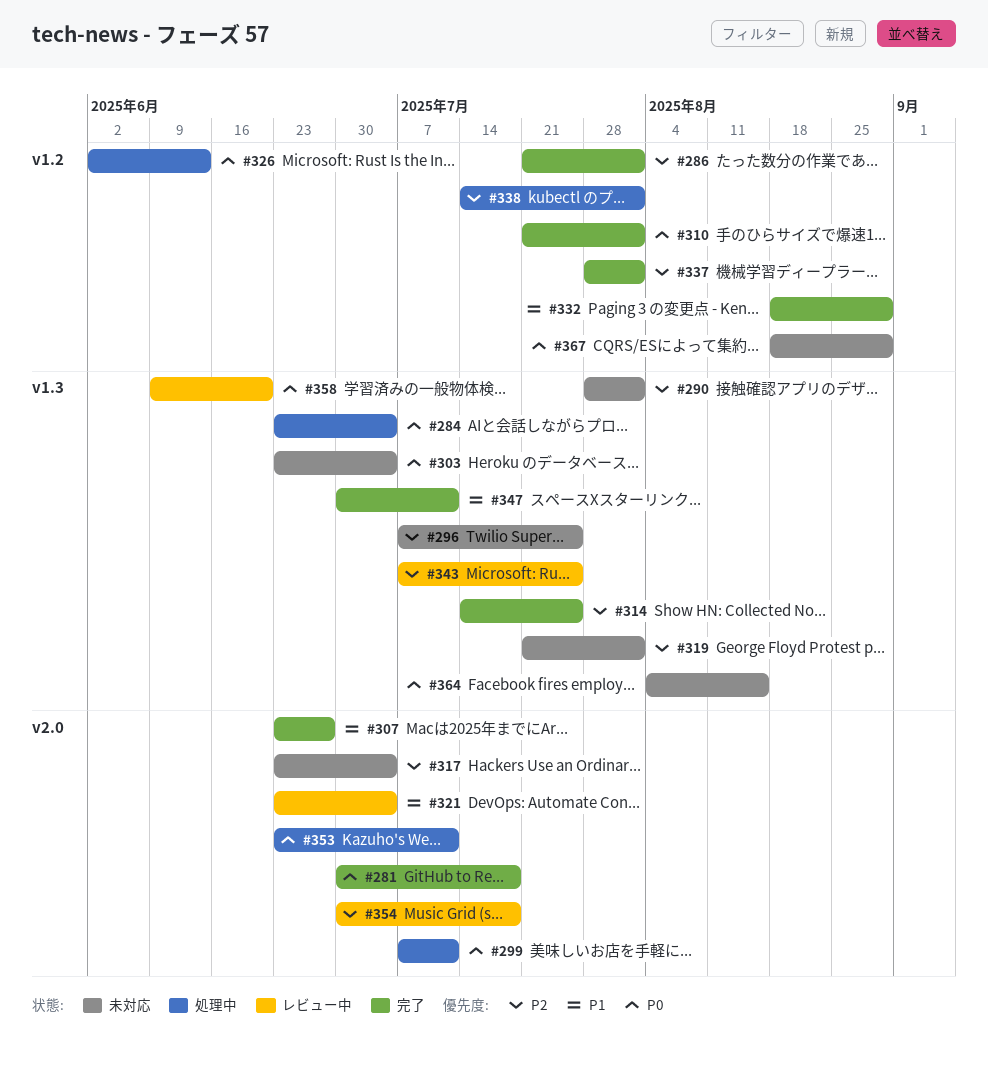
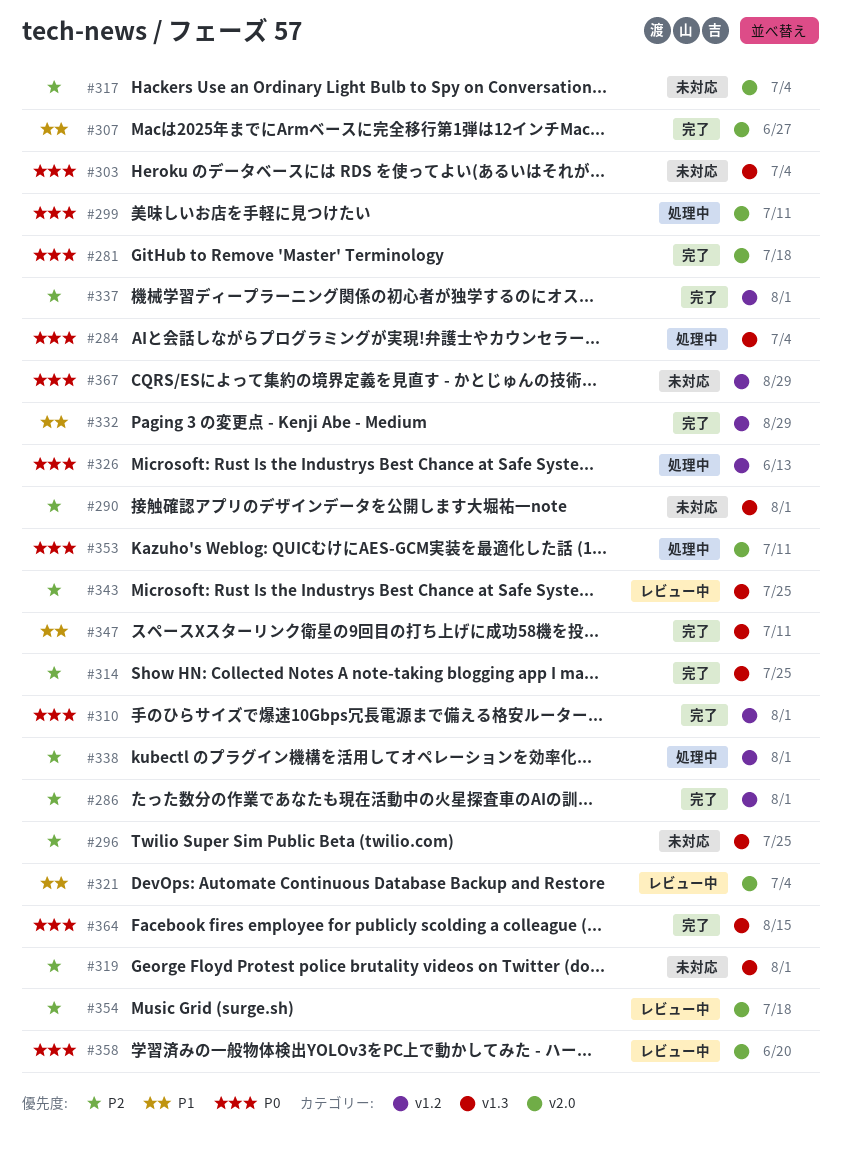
#358, label: v1.3 -> v2.0
#364, status: 未対応 -> 完了

